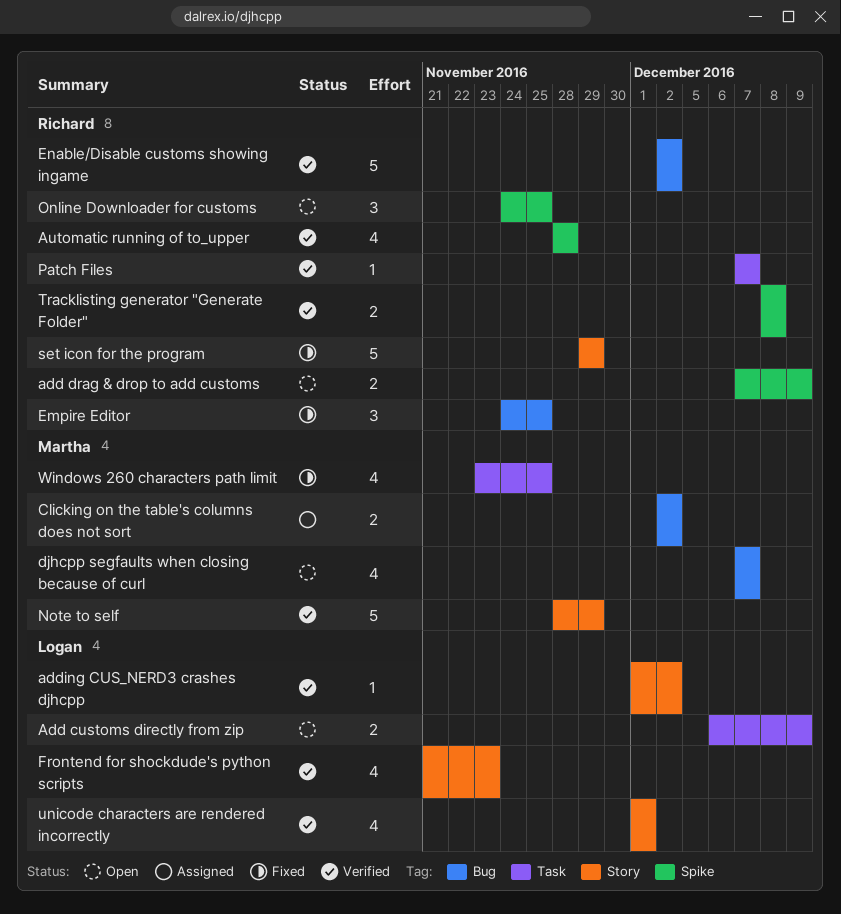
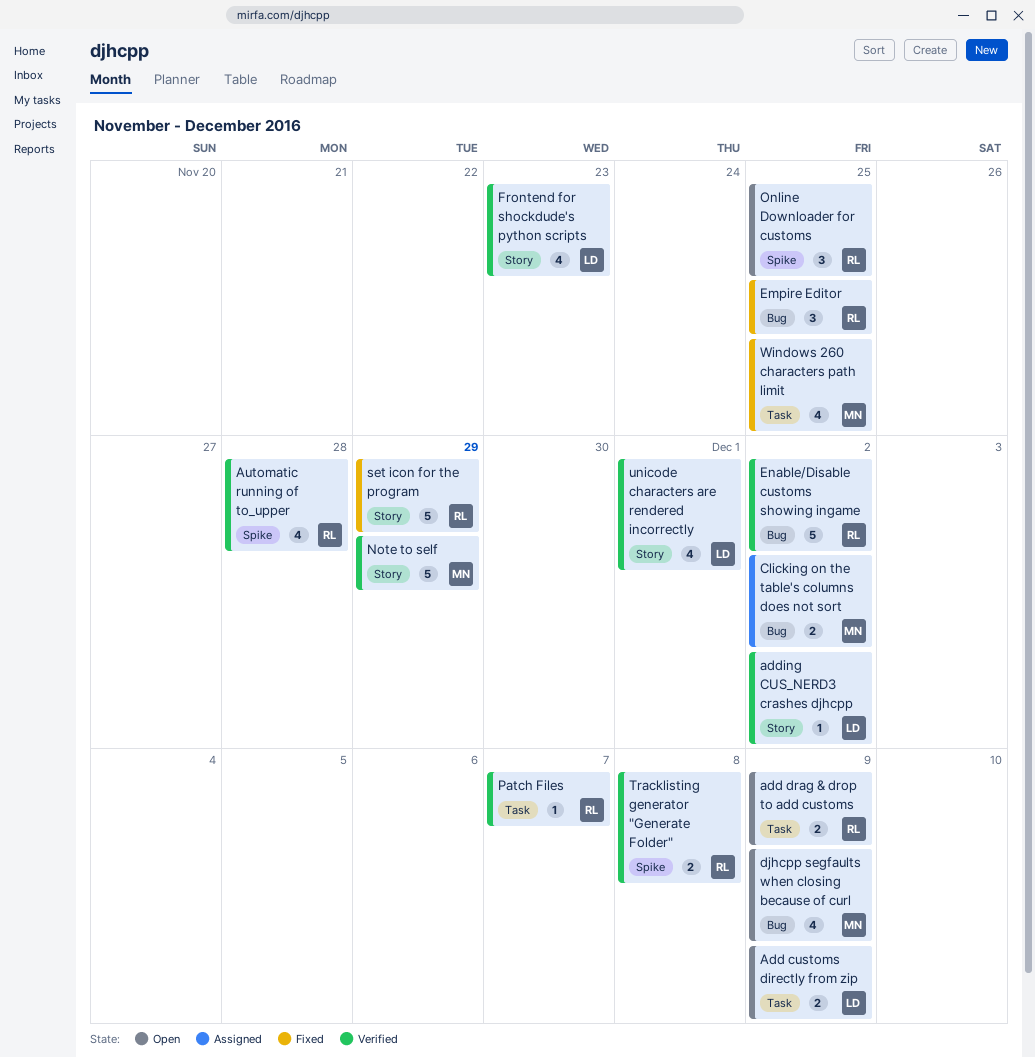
add drag & drop to add customs, label: Spike -> Task
djhcpp segfaults when closing because of curl, due: Dec 7 -> Dec 9

